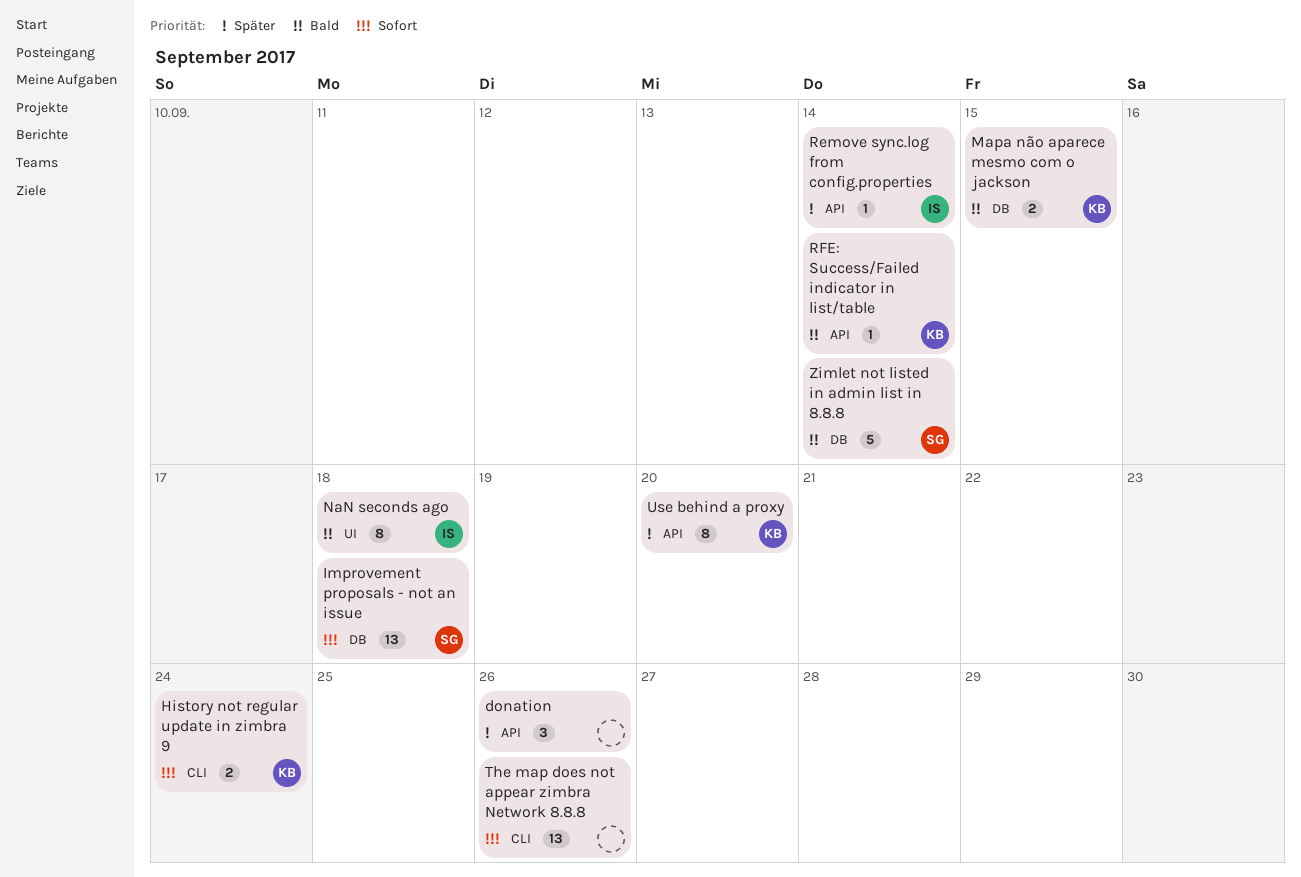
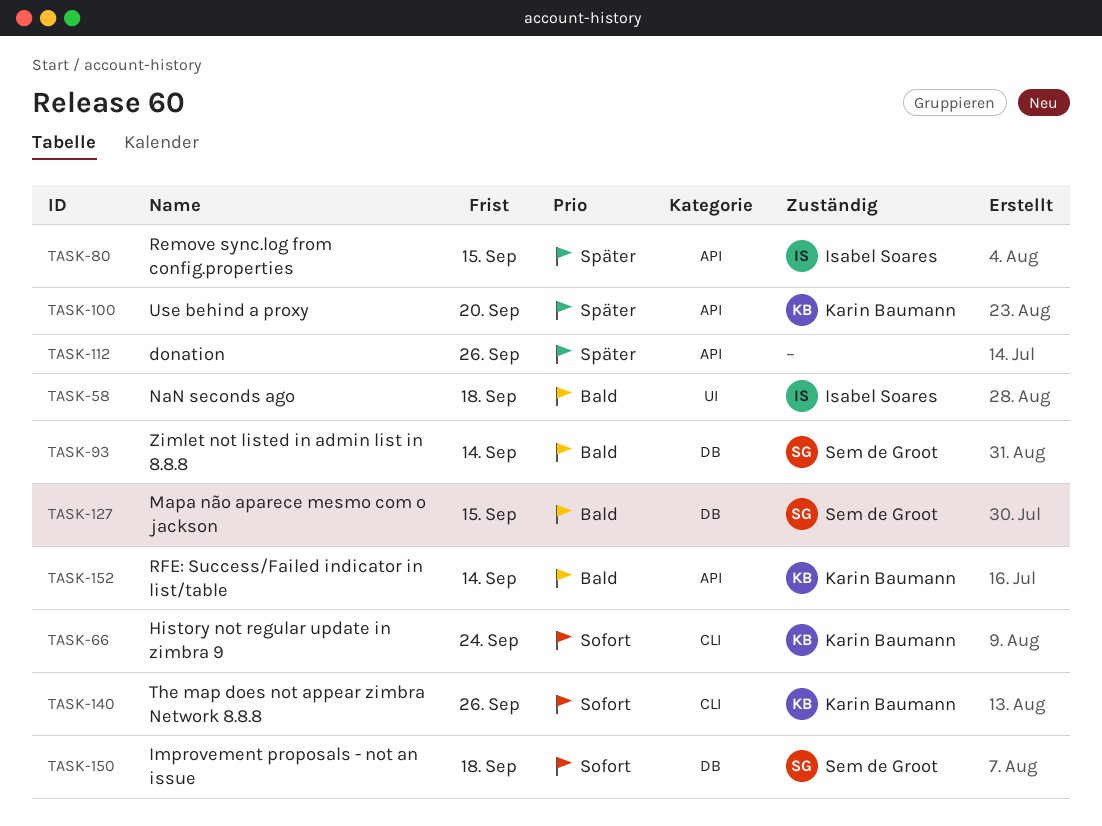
Mapa não aparece mesmo com o jackson, owner: Karin Baumann -> Sem de Groot
Remove sync.log from config.properties, due: Sep 14 -> Sep 15
The map does not appear zimbra Network 8.8.8, owner: none -> Karin Baumann

